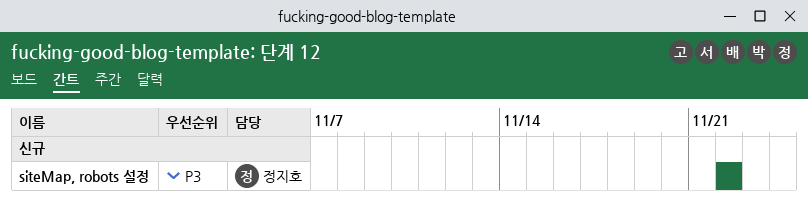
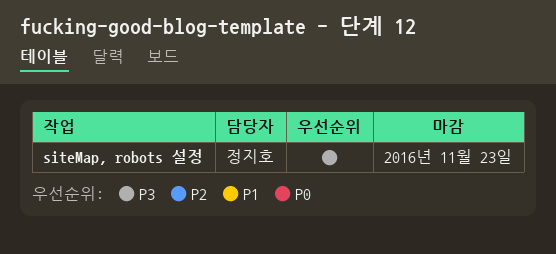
siteMap, robots 설정, due: Nov 22 -> Nov 23

